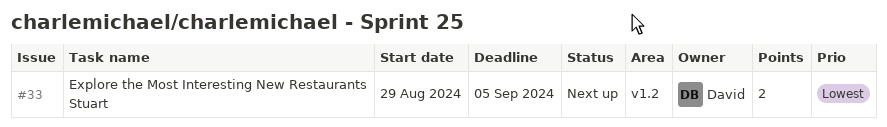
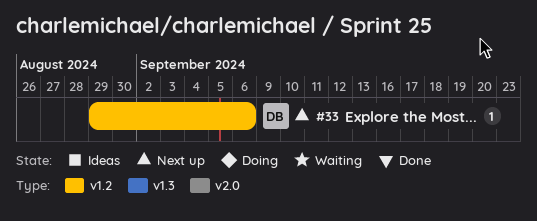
#33, estimate: 2 -> 1
#33, due: Sep 5 -> Sep 6

